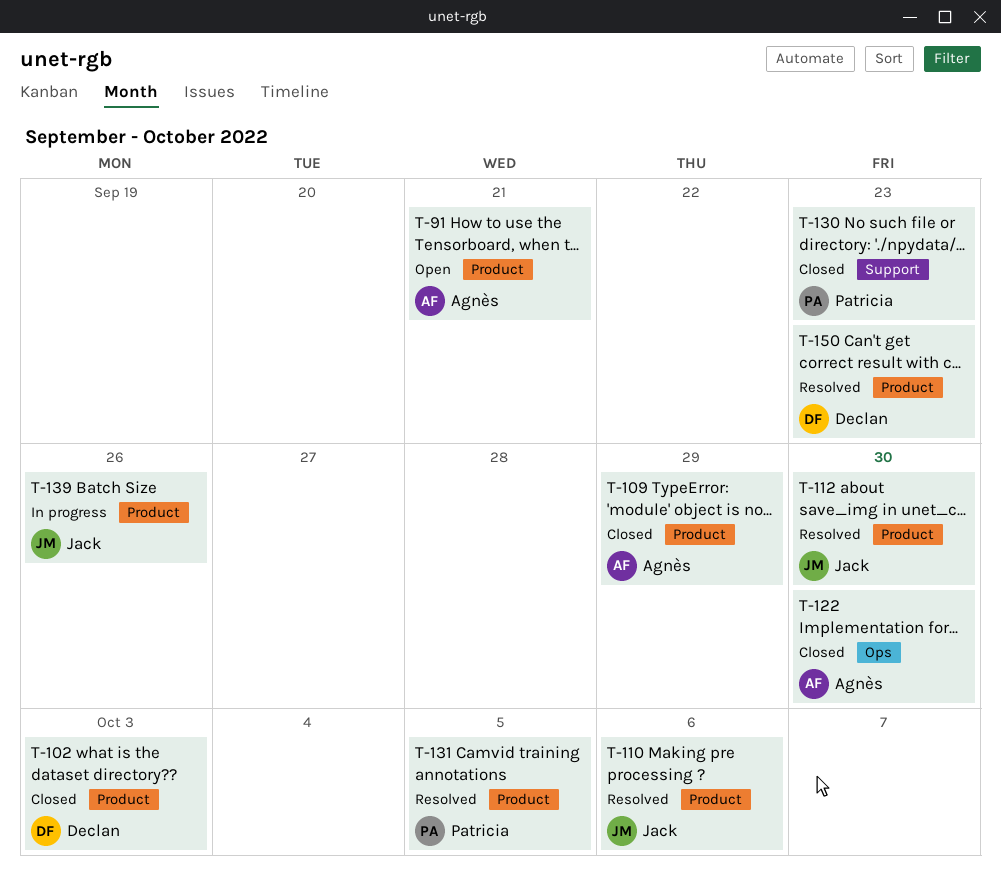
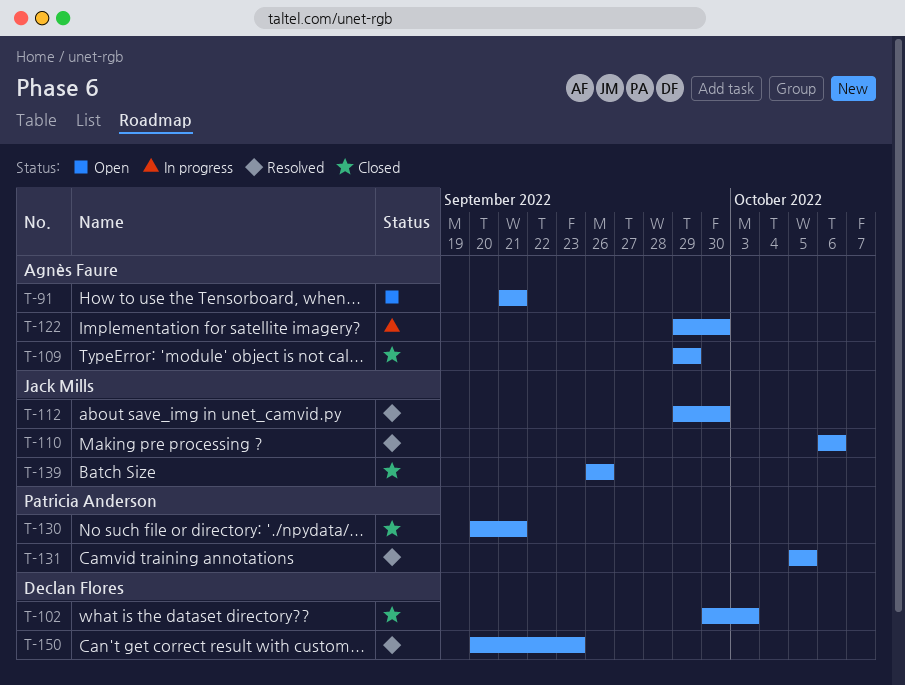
T-122, status: Closed -> In progress
T-130, due: Sep 23 -> Sep 21
T-139, status: In progress -> Closed

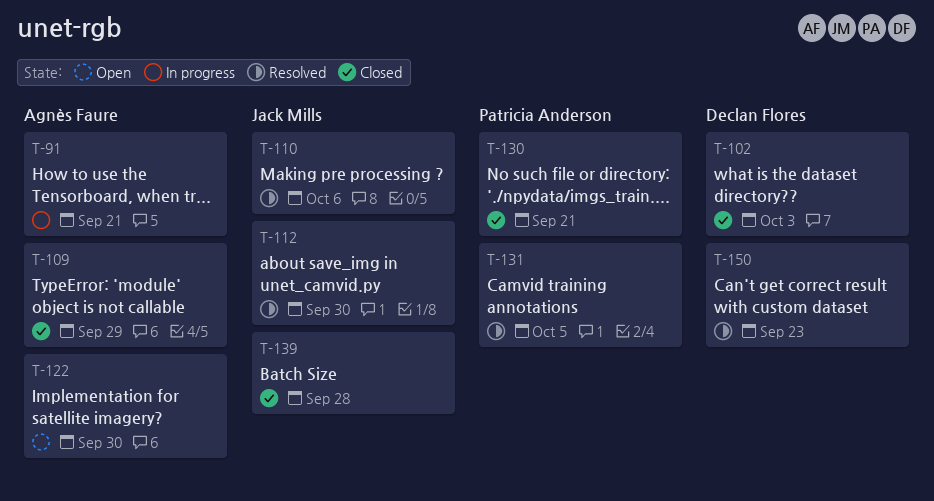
T-91, status: Open -> In progress
T-122, status: In progress -> Open
T-139, due: Sep 26 -> Sep 28

